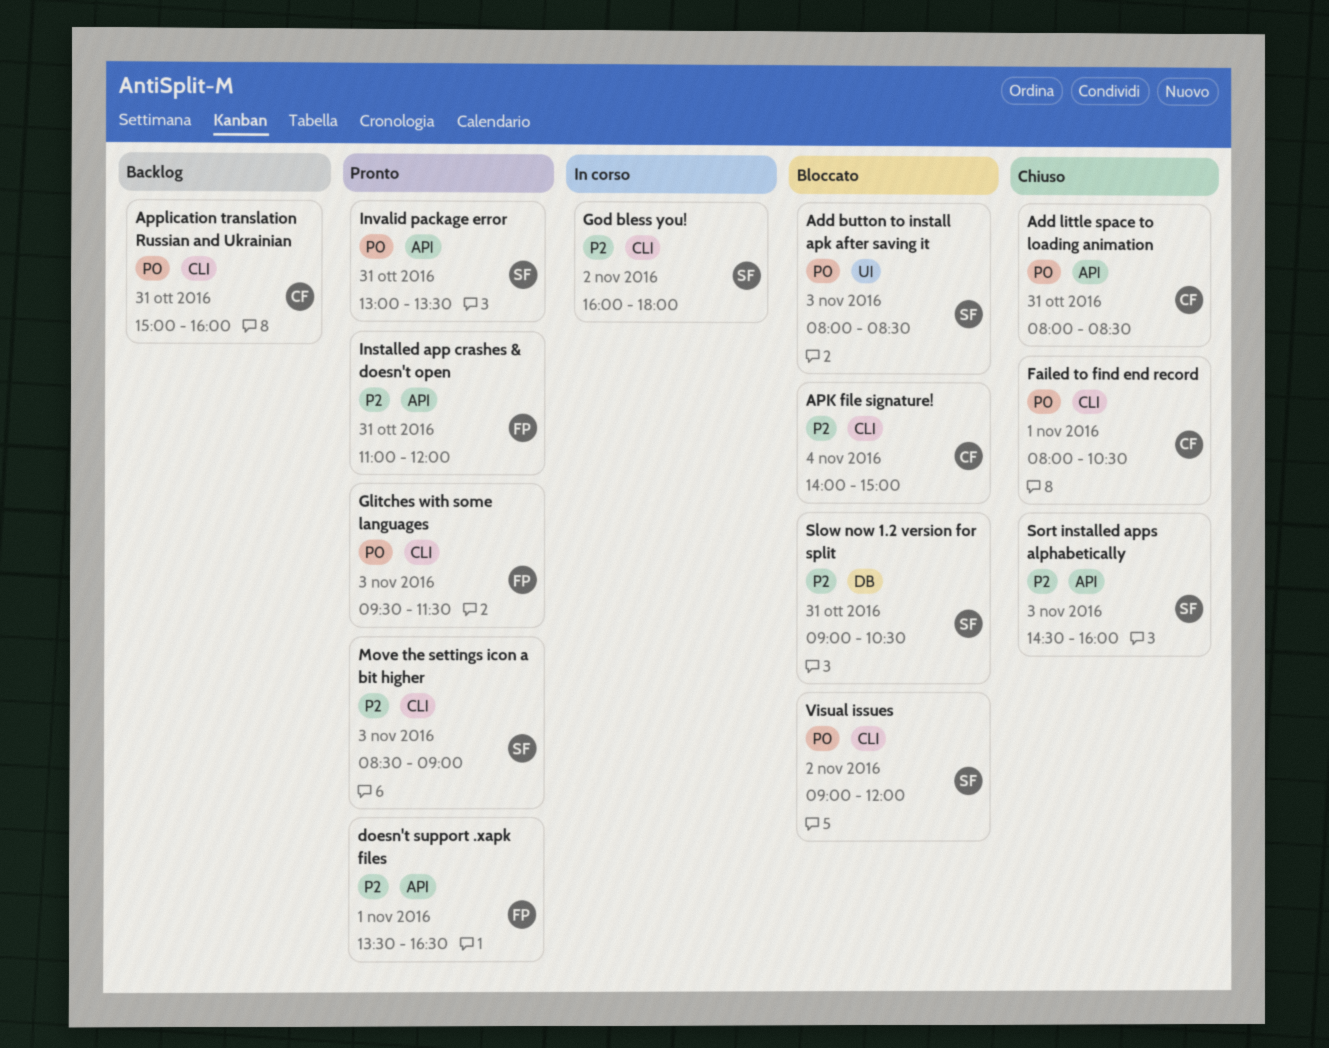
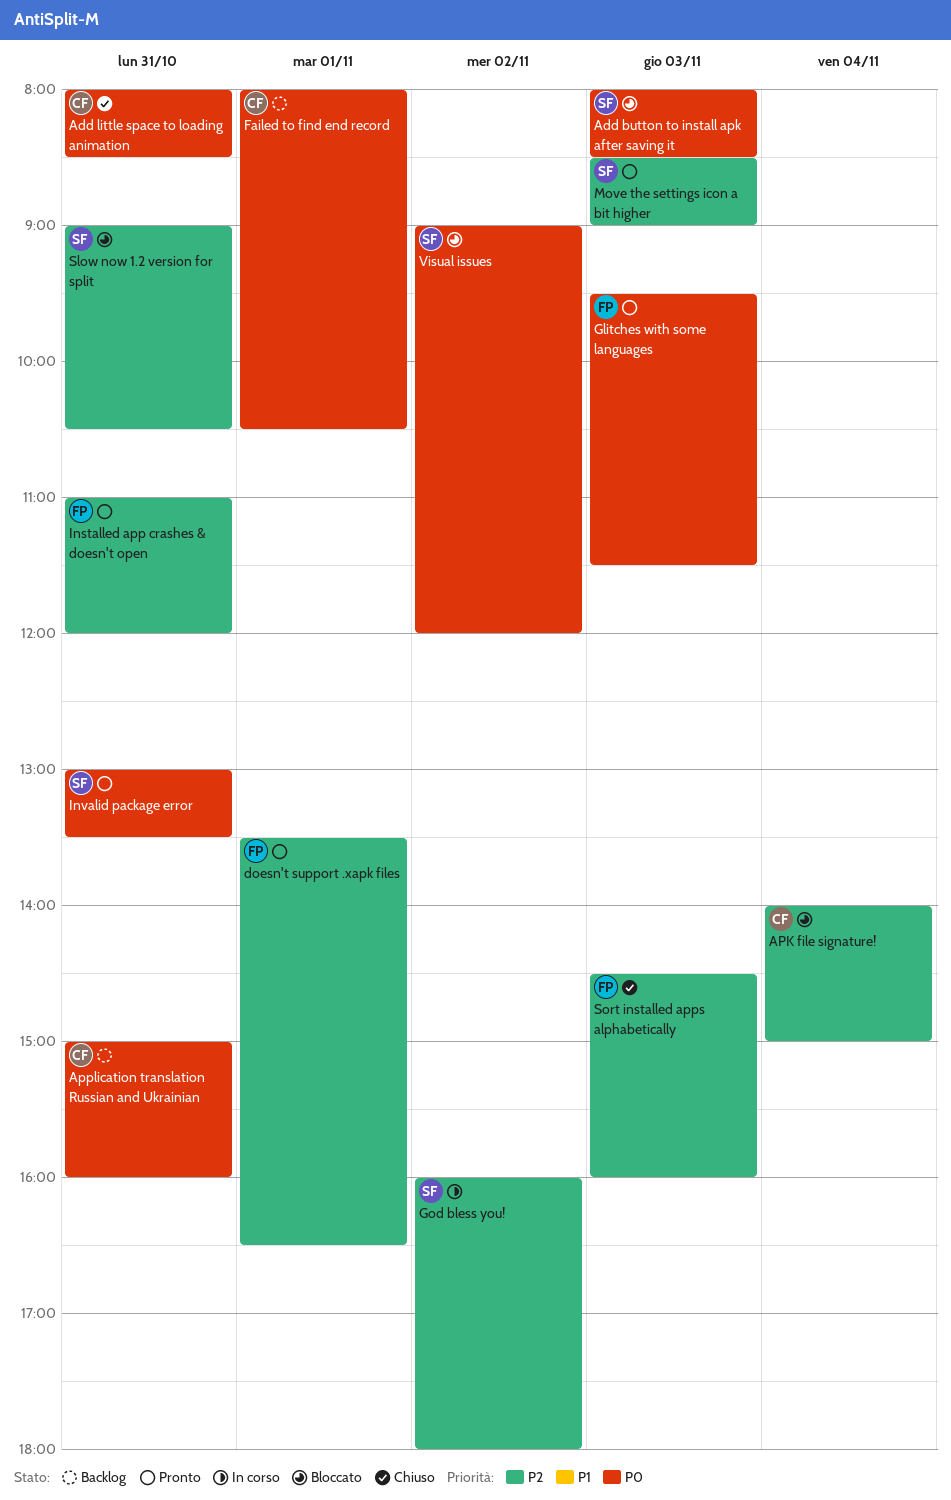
Failed to find end record, status: Chiuso -> Backlog
Sort installed apps alphabetically, owner: SF -> FP

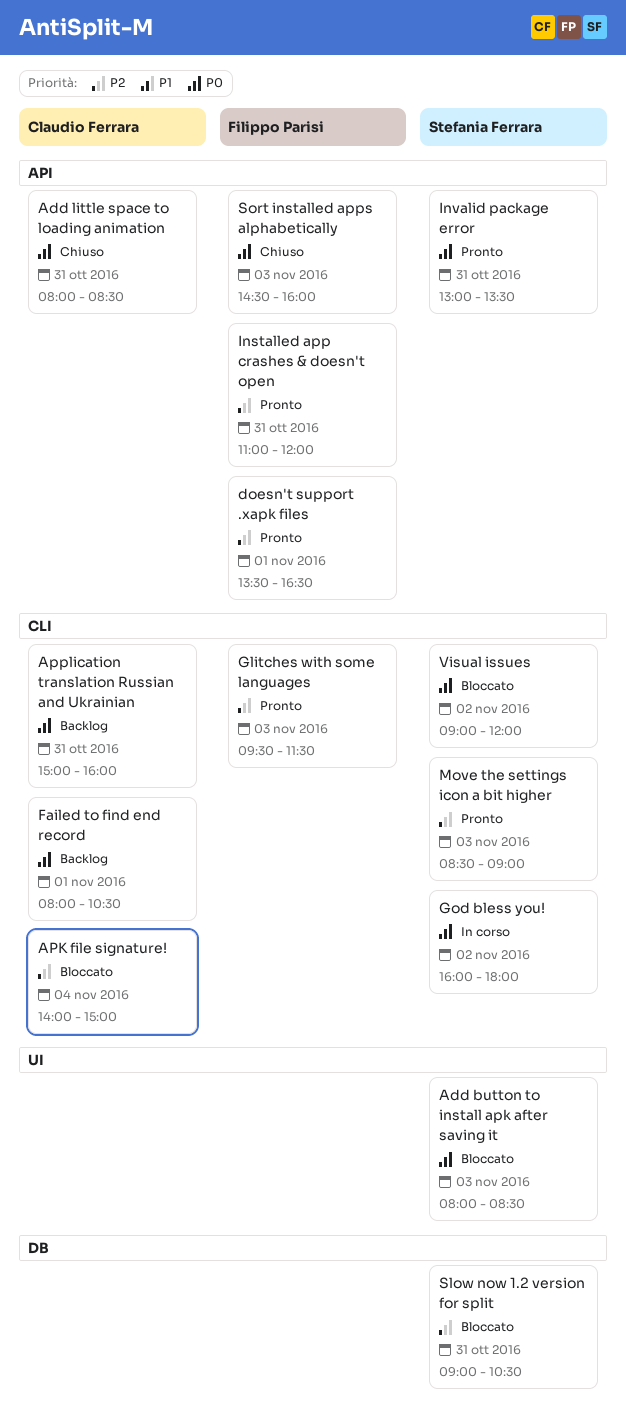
Glitches with some languages, priority: P0 -> P2
God bless you!, priority: P2 -> P0
Sort installed apps alphabetically, priority: P2 -> P0

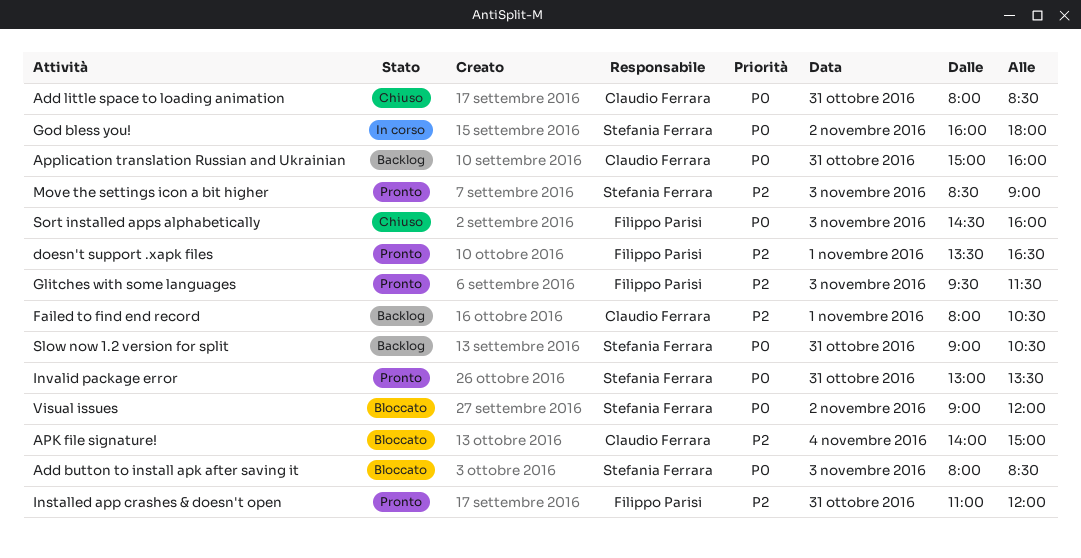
Failed to find end record, priority: P0 -> P2
Slow now 1.2 version for split, status: Bloccato -> Backlog
Slow now 1.2 version for split, priority: P2 -> P0

